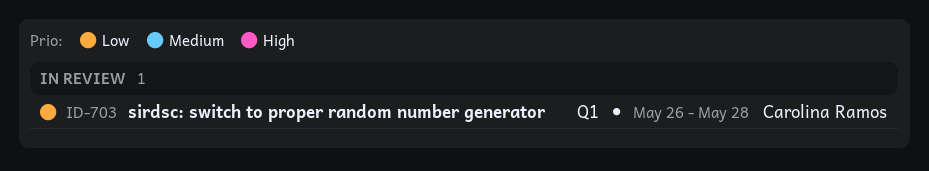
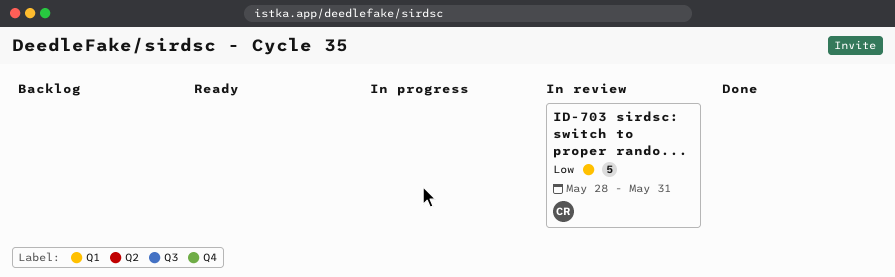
ID-703, estimate: 1 -> 5
ID-703, start: May 26 -> May 28
ID-703, due: May 28 -> May 31

